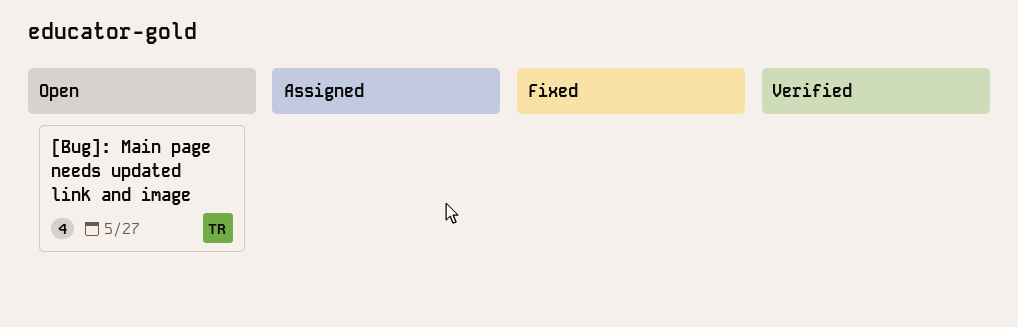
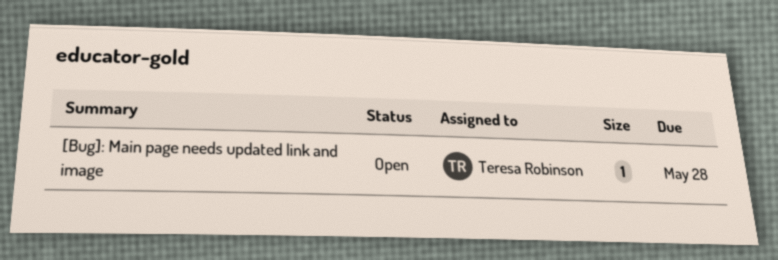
[Bug]: Main page needs updated link and image, estimate: 4 -> 1
[Bug]: Main page needs updated link and image, due: May 27 -> May 28

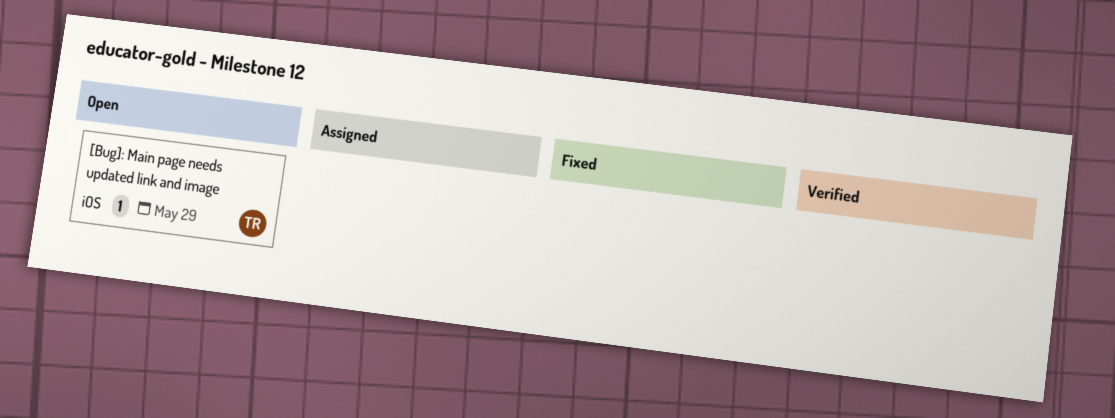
[Bug]: Main page needs updated link and image, due: May 28 -> May 29

